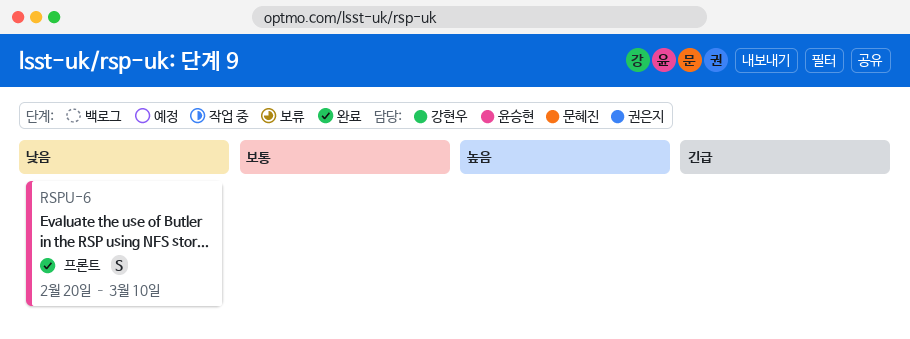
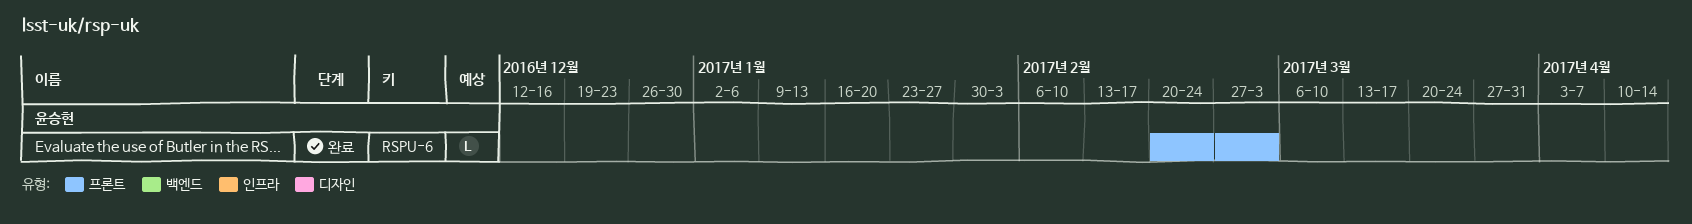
RSPU-6, estimate: S -> L
RSPU-6, due: Mar 10 -> Mar 3

